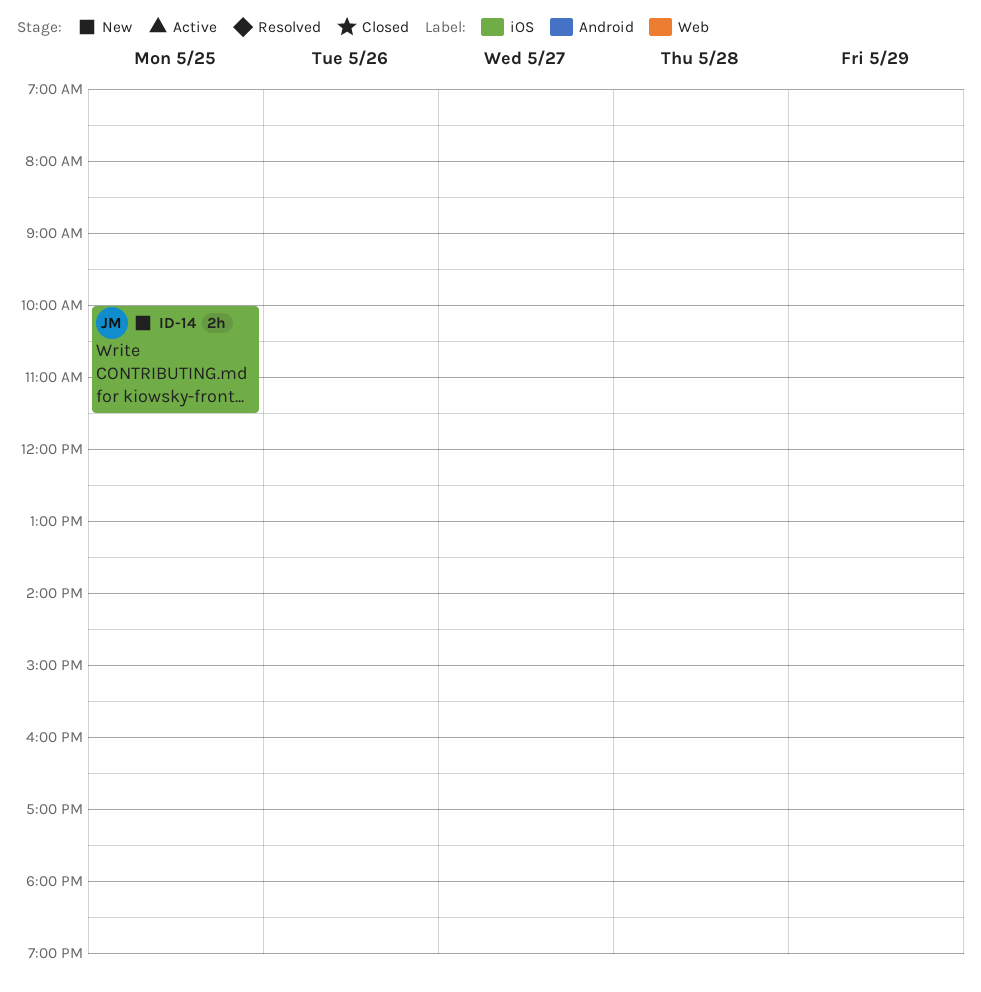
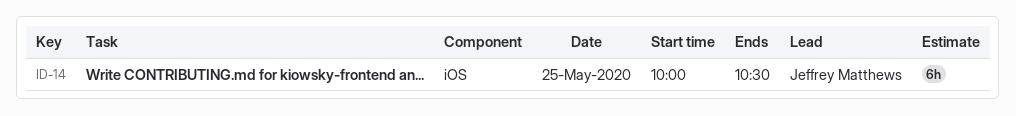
ID-14, estimate: 2h -> 6h
ID-14, ends: 11:30 -> 10:30

